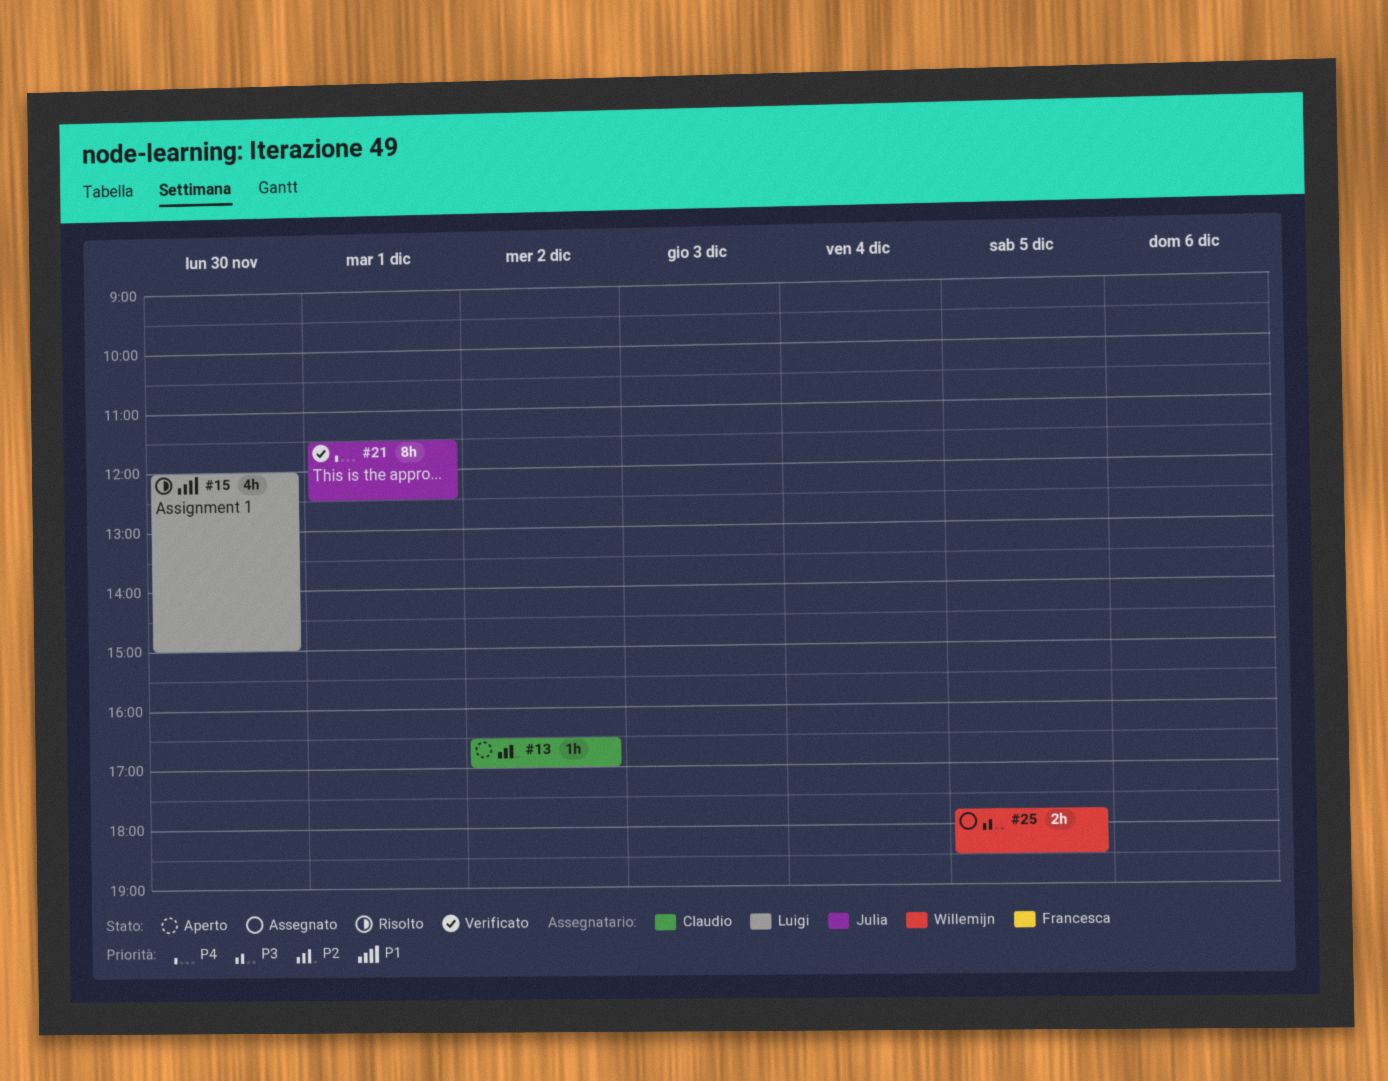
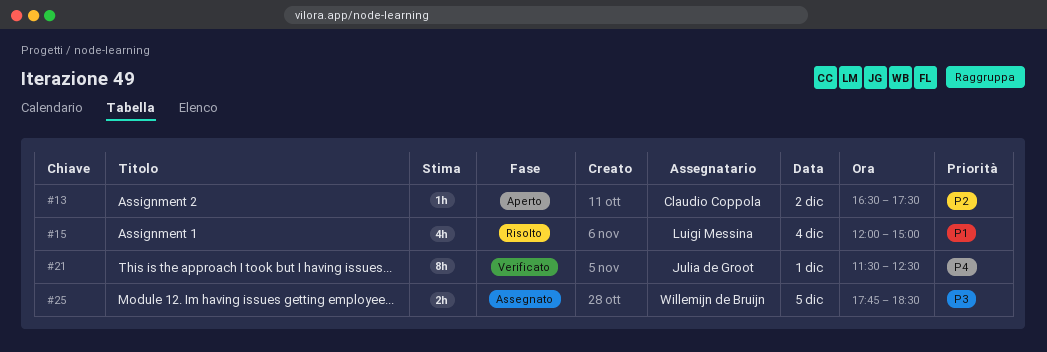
#13, ends: 17:00 -> 17:30
#15, day: Nov 30 -> Dec 4

